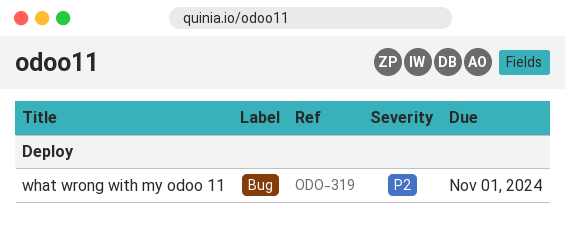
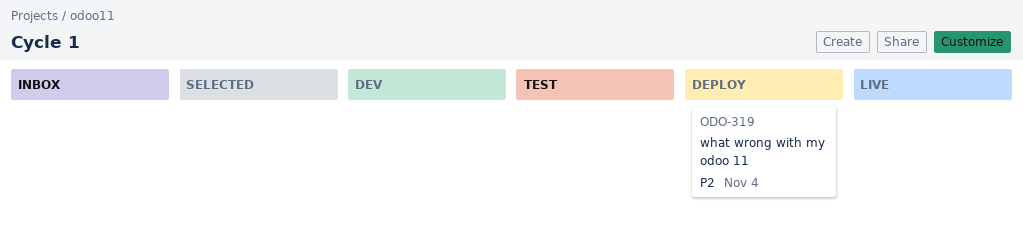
ODO-319, due: Nov 1 -> Nov 4

